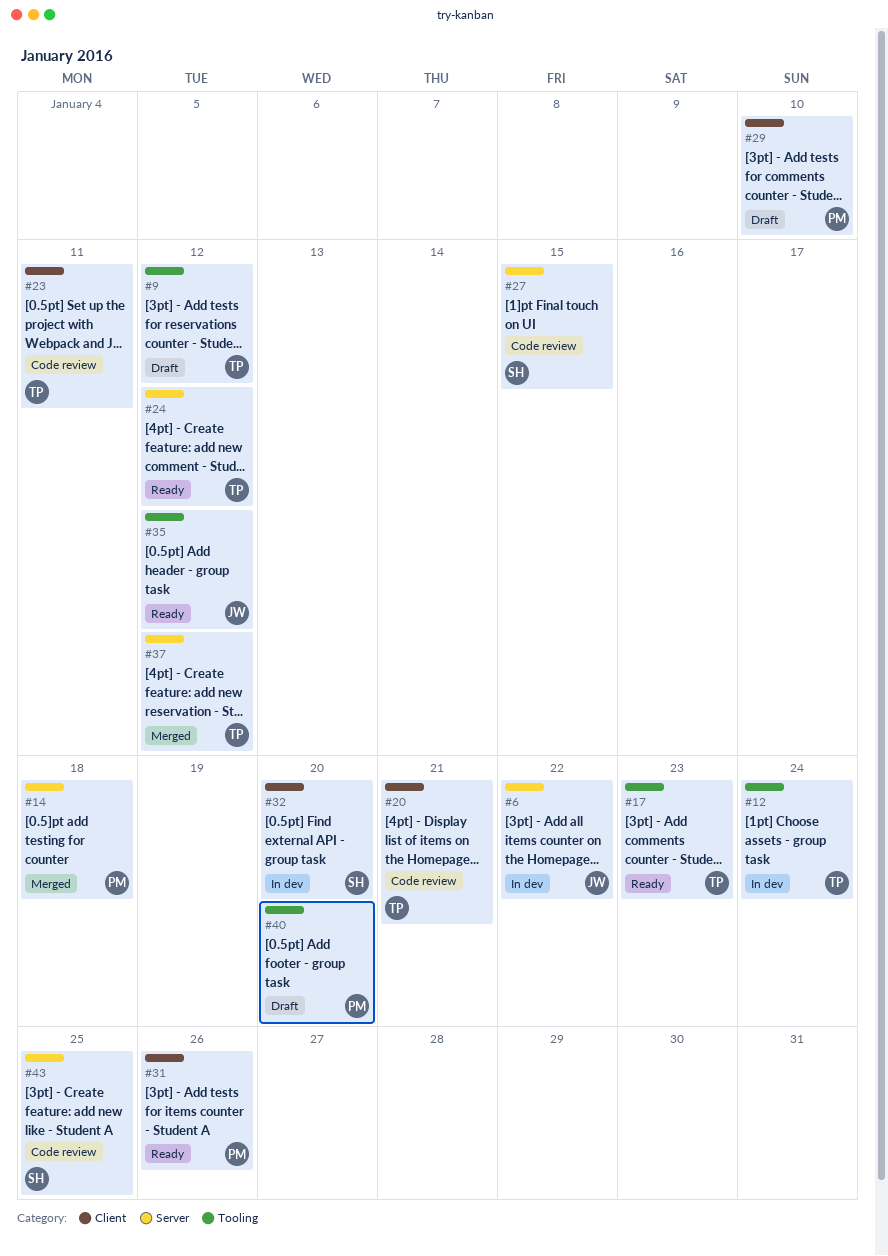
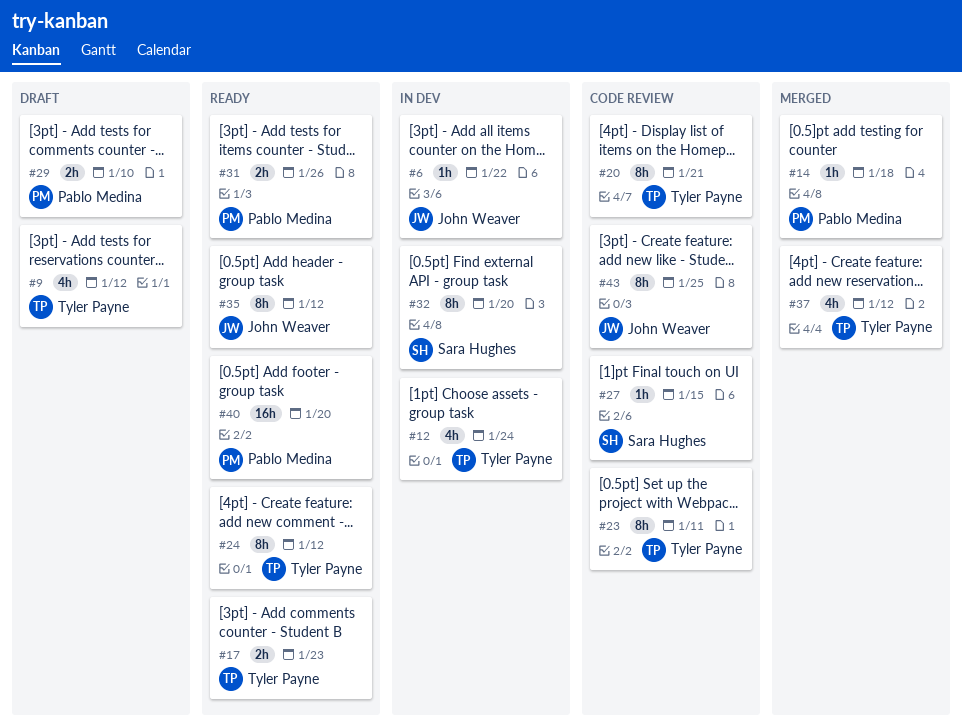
#40, status: Draft -> Ready
#43, owner: Sara Hughes -> John Weaver

